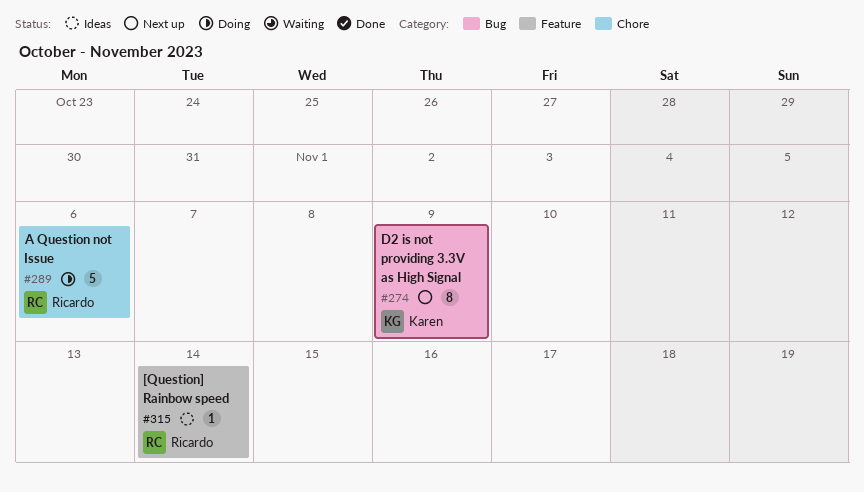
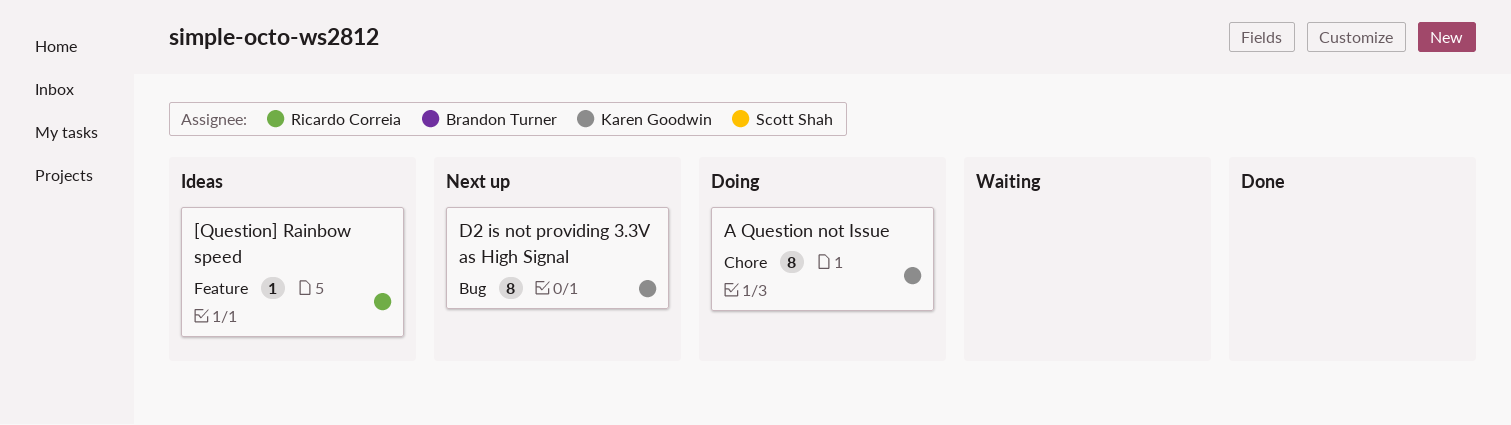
A Question not Issue, owner: Ricardo Correia -> Karen Goodwin
A Question not Issue, estimate: 5 -> 8

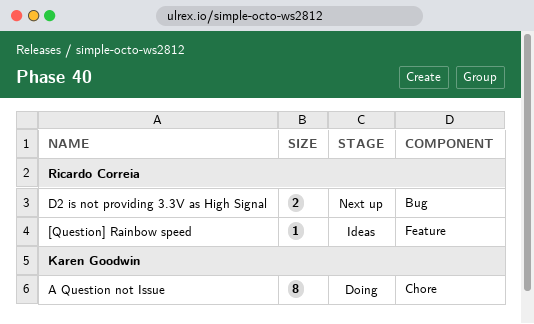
D2 is not providing 3.3V as High Signal, owner: Karen Goodwin -> Ricardo Correia
D2 is not providing 3.3V as High Signal, estimate: 8 -> 2

